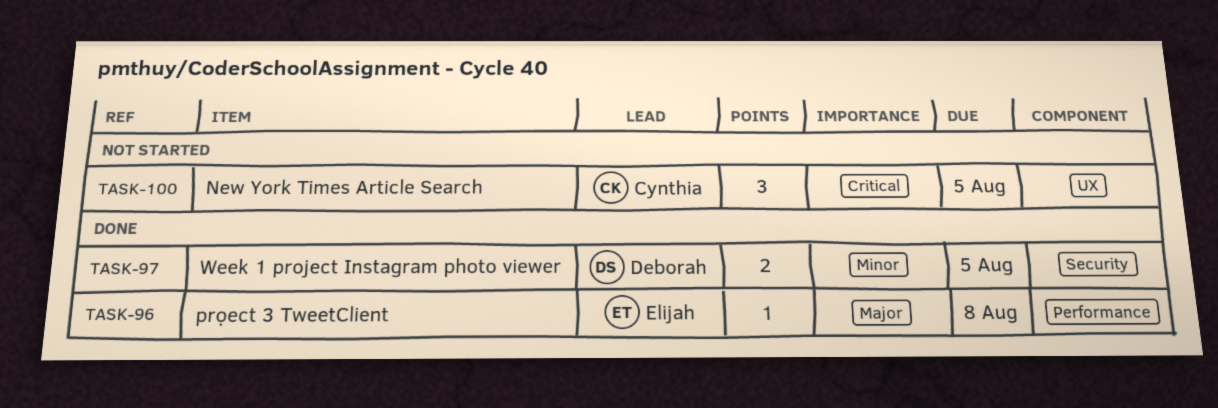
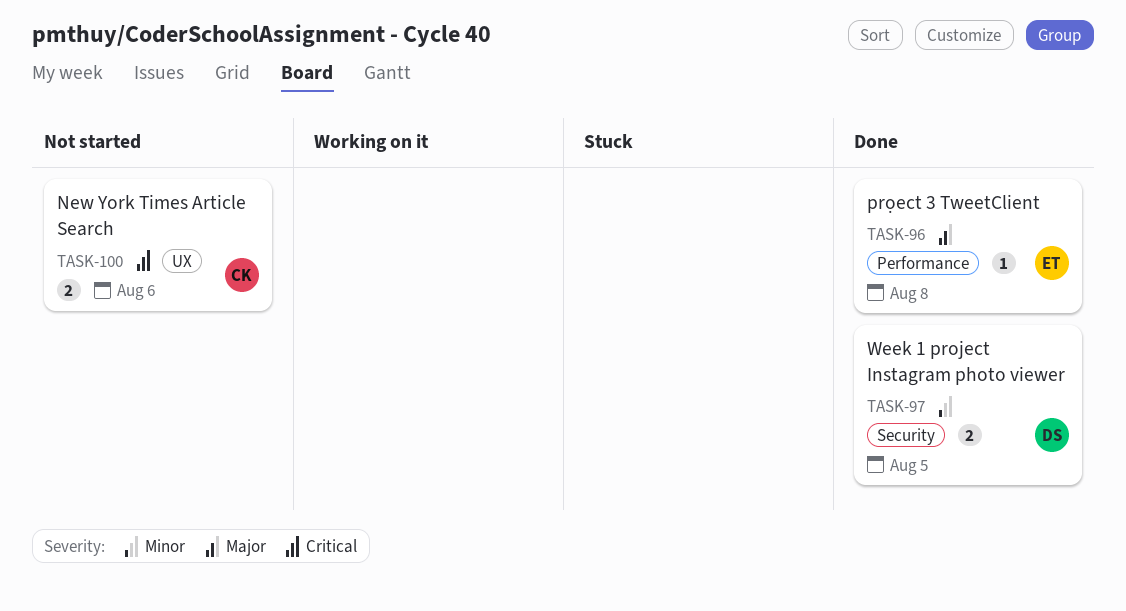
TASK-100, estimate: 3 -> 2
TASK-100, due: Aug 5 -> Aug 6

